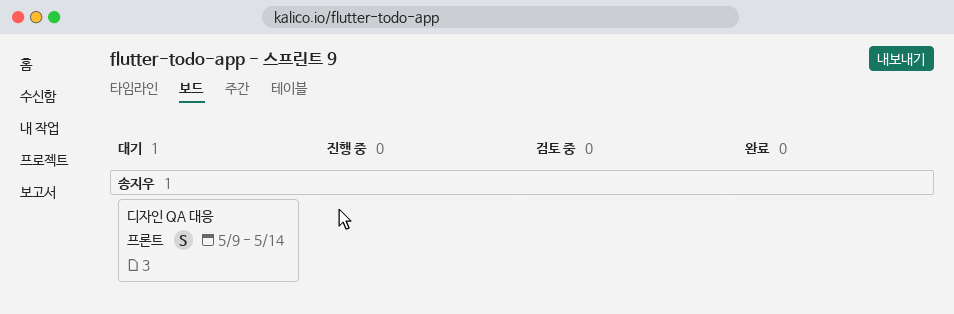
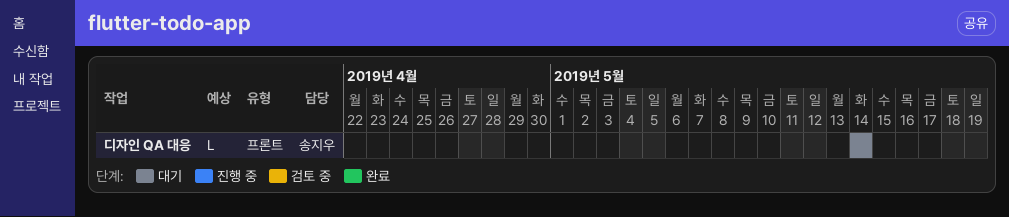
디자인 QA 대응, estimate: S -> L
디자인 QA 대응, start: May 9 -> May 14

